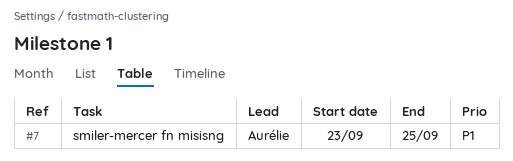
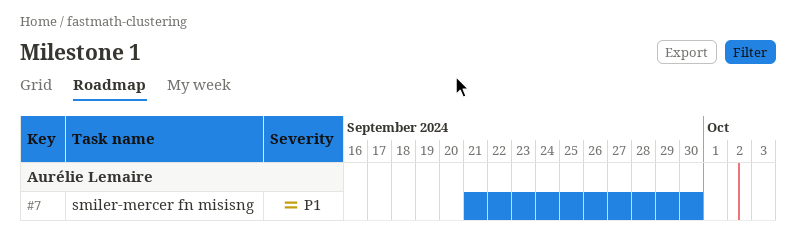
#7, start: Sep 23 -> Sep 21
#7, due: Sep 25 -> Sep 30

